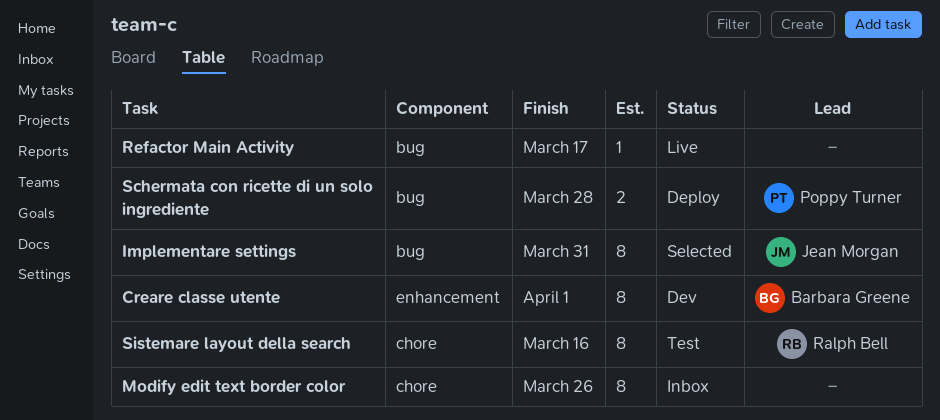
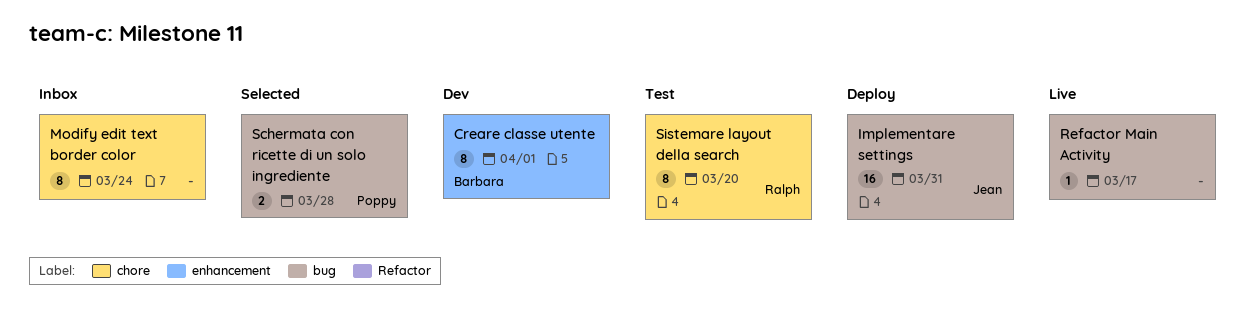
Implementare settings, status: Selected -> Deploy
Implementare settings, estimate: 8 -> 16
Modify edit text border color, due: Mar 26 -> Mar 24
Schermata con ricette di un solo ingrediente, status: Deploy -> Selected
Sistemare layout della search, due: Mar 16 -> Mar 20

